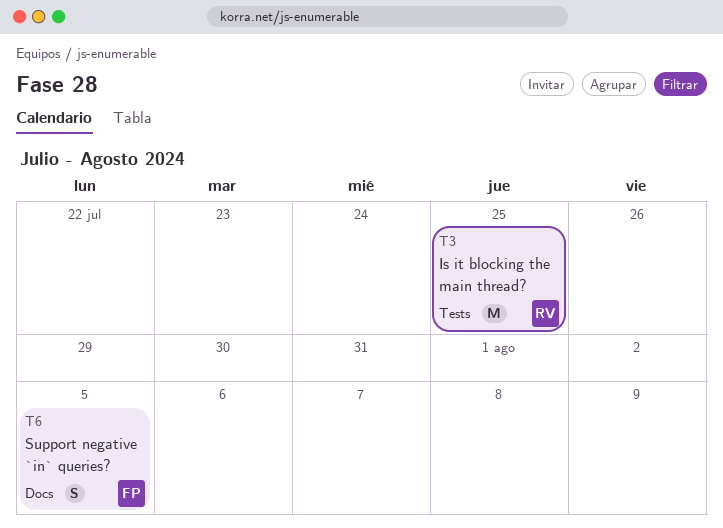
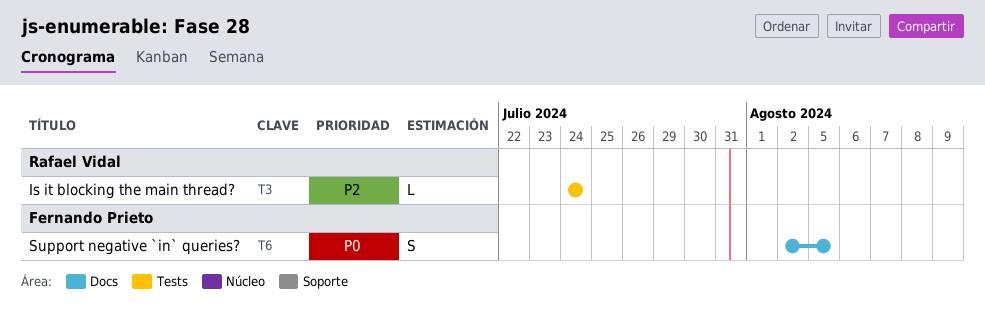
T3, estimate: M -> L
T3, due: Jul 25 -> Jul 24

